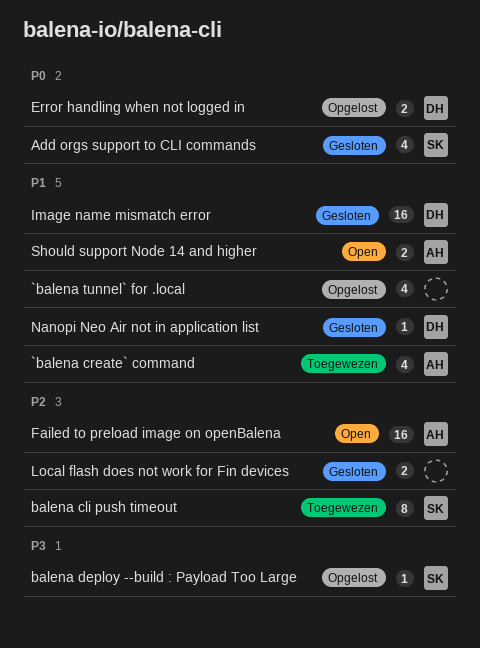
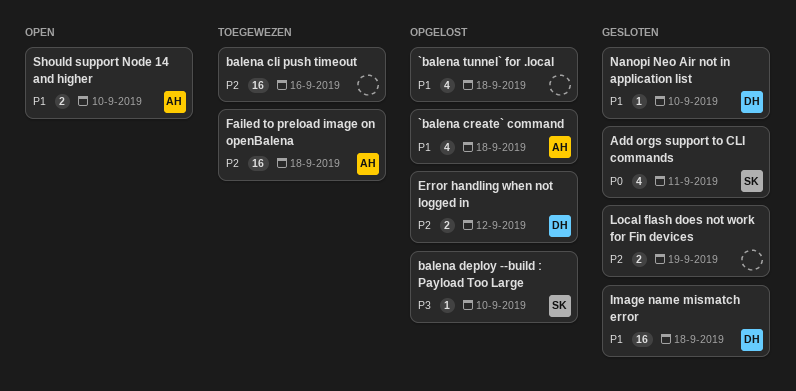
`balena create` command, status: Toegewezen -> Opgelost
balena cli push timeout, owner: SK -> none
balena cli push timeout, estimate: 8 -> 16
Error handling when not logged in, priority: P0 -> P2
Failed to preload image on openBalena, status: Open -> Toegewezen

